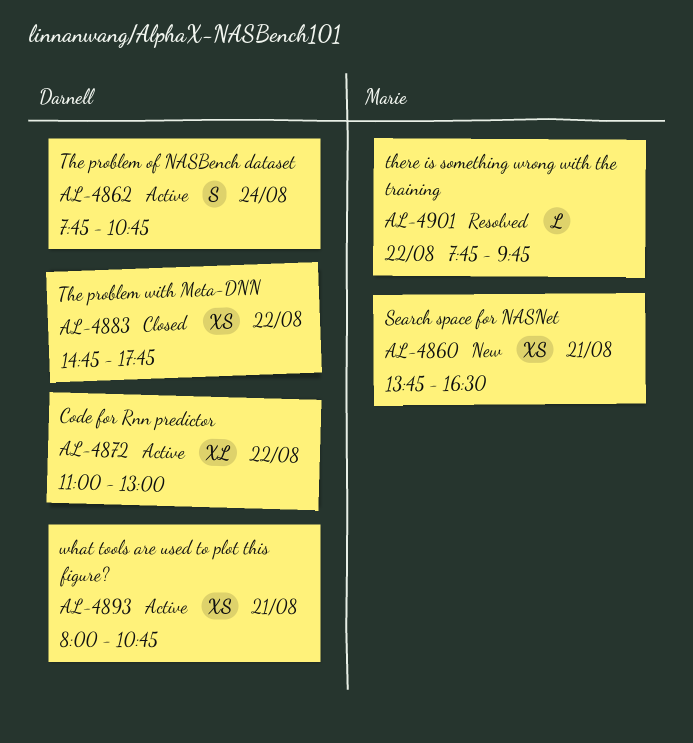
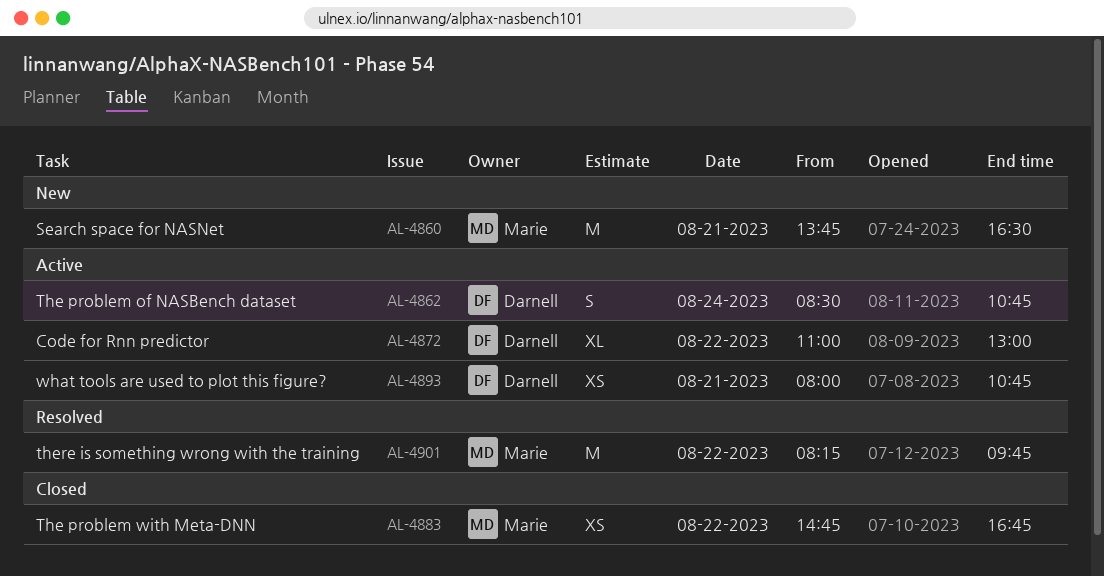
AL-4860, estimate: XS -> M
AL-4862, begins: 07:45 -> 08:30
AL-4883, owner: Darnell -> Marie
AL-4883, ends: 17:45 -> 16:45
AL-4901, estimate: L -> M
AL-4901, begins: 07:45 -> 08:15

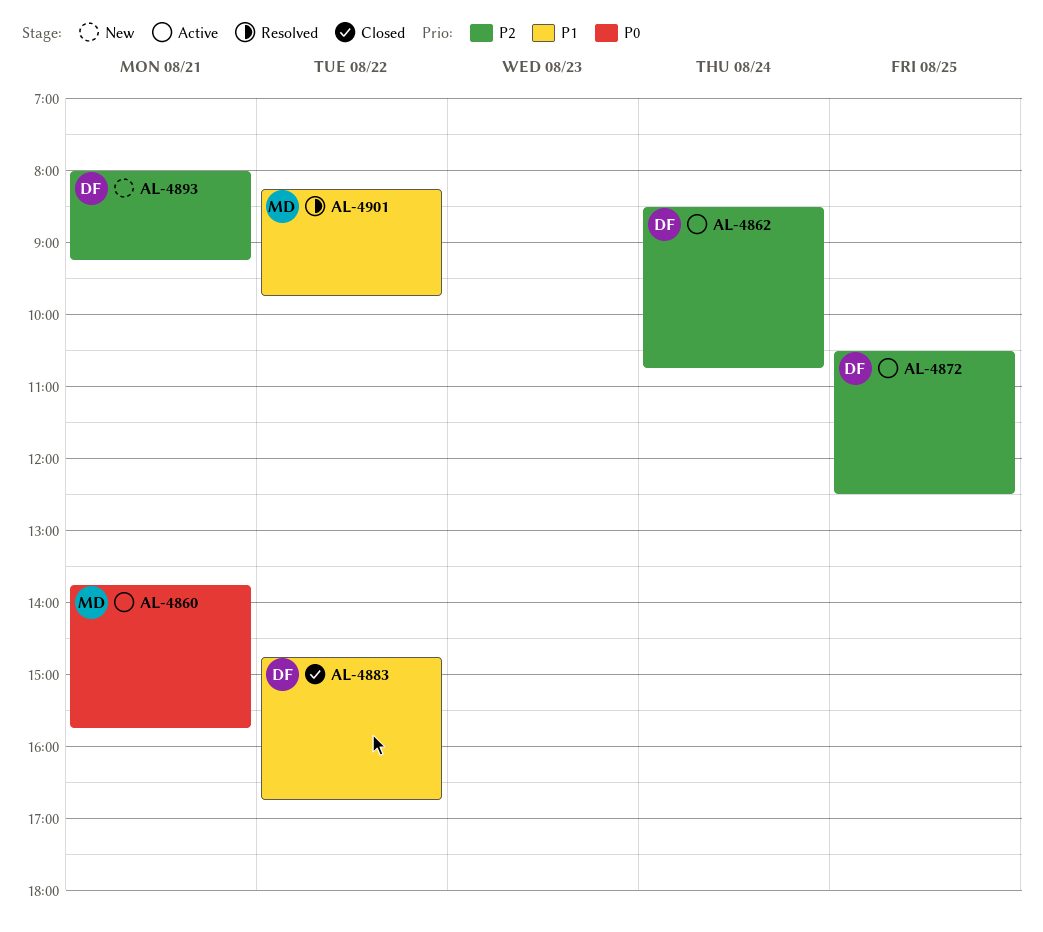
AL-4860, status: New -> Active
AL-4860, ends: 16:30 -> 15:45
AL-4872, day: Aug 22 -> Aug 25
AL-4872, begins: 11:00 -> 10:30
AL-4872, ends: 13:00 -> 12:30
AL-4883, owner: Marie -> Darnell
AL-4893, status: Active -> New
AL-4893, ends: 10:45 -> 09:15

